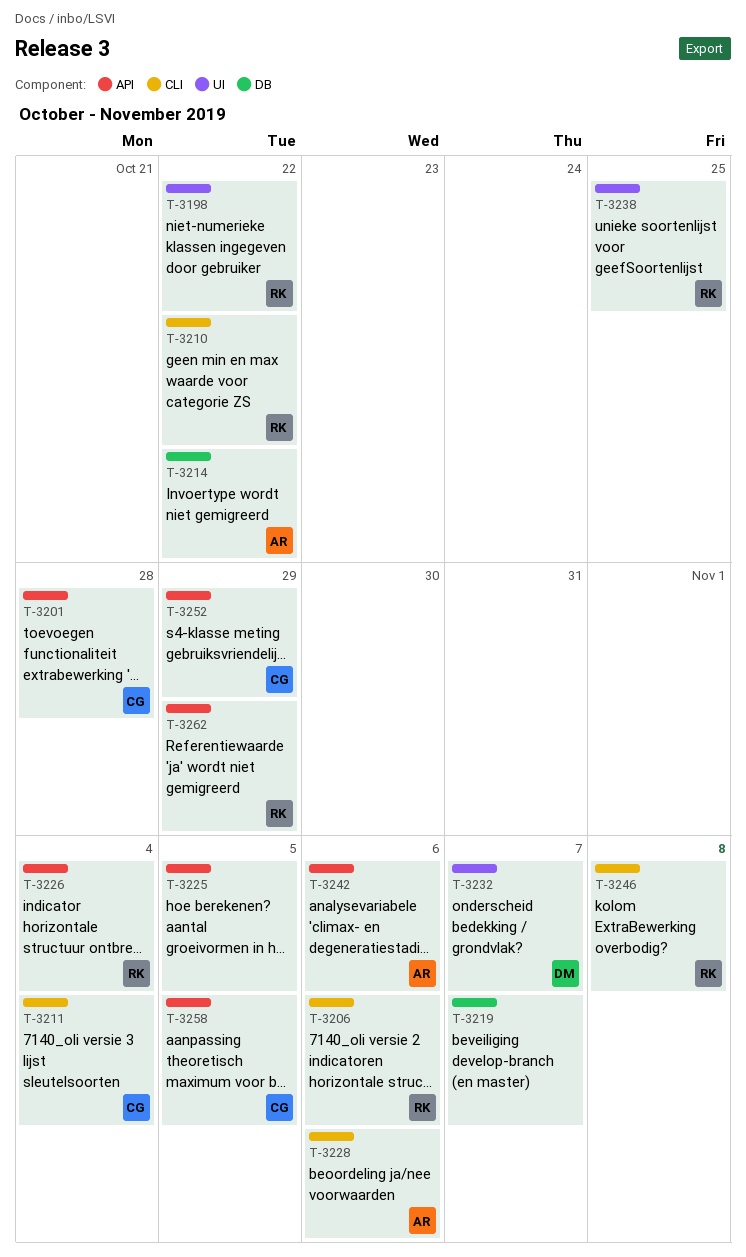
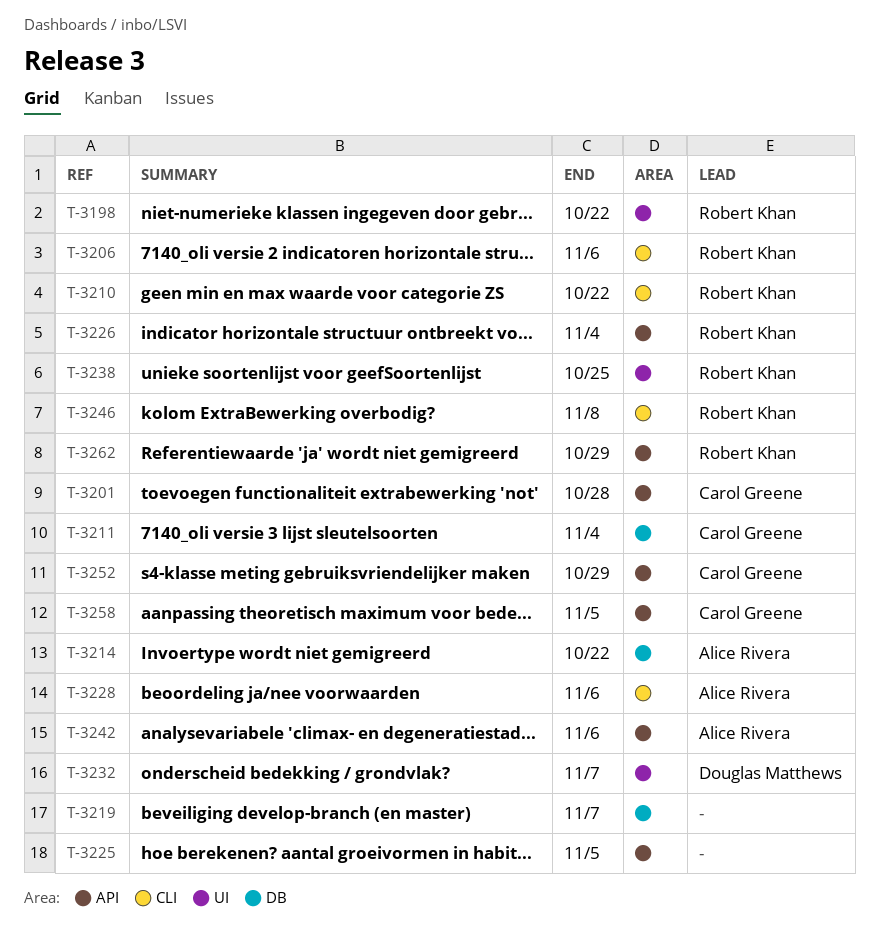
T-3211, label: CLI -> DB

